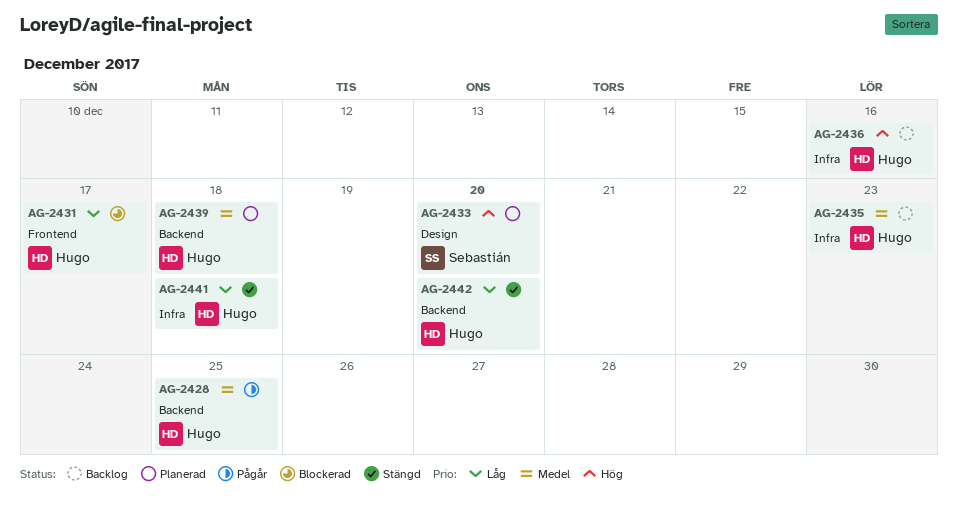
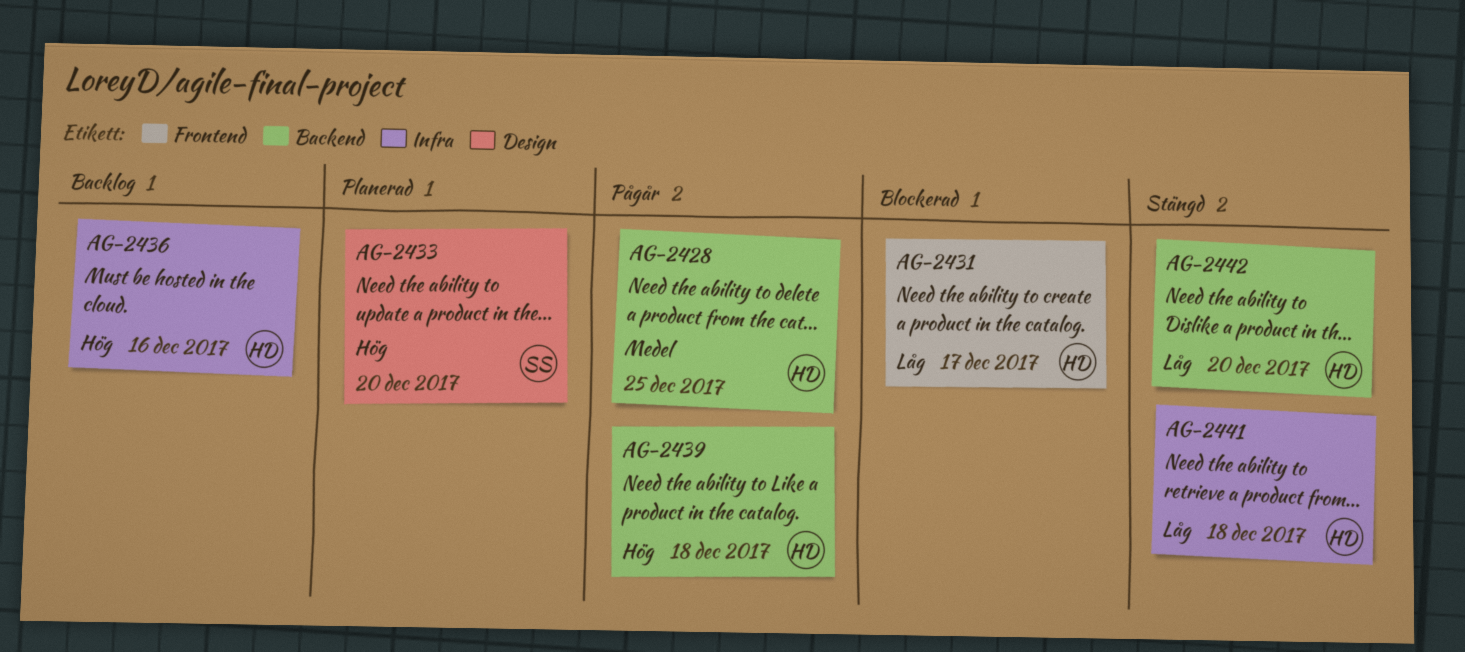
AG-2435: present -> none
AG-2439, status: Planerad -> Pågår
AG-2439, priority: Medel -> Hög

